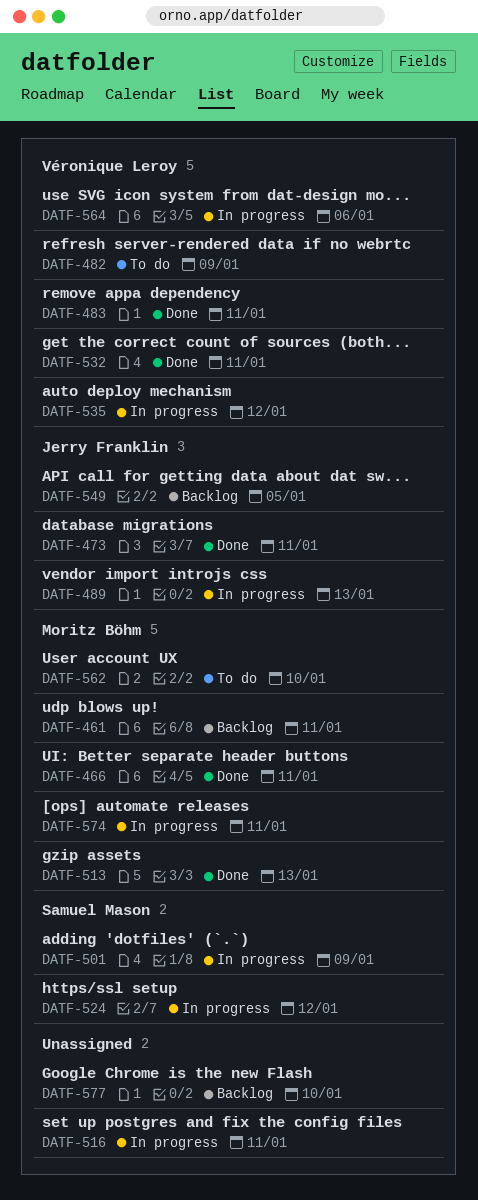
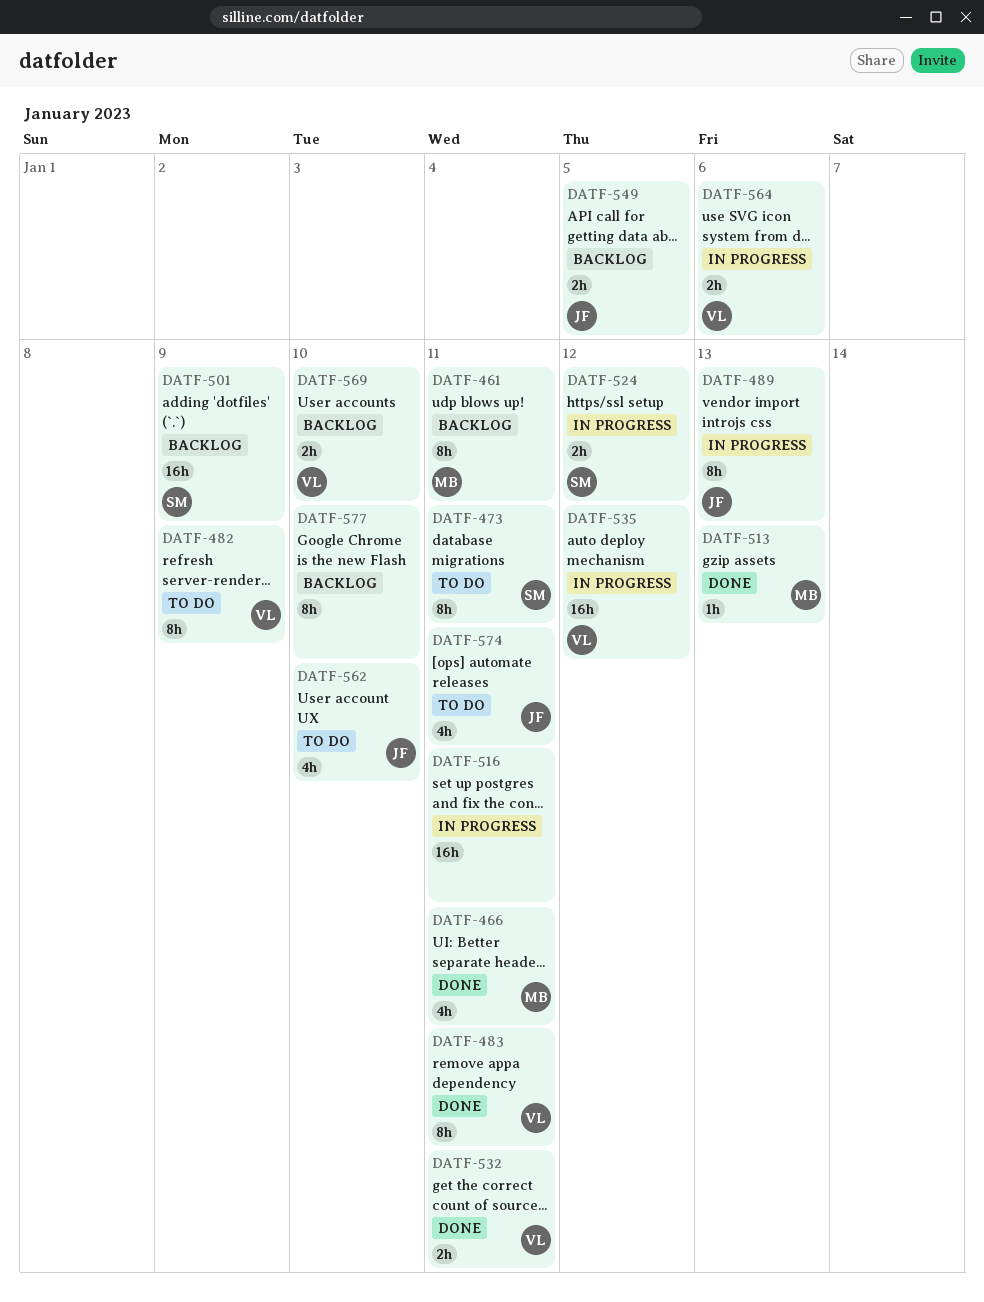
DATF-473, status: Done -> To do
DATF-473, owner: Jerry Franklin -> Samuel Mason
DATF-501, status: In progress -> Backlog
DATF-562, owner: Moritz Böhm -> Jerry Franklin
DATF-569: none -> present
DATF-574, status: In progress -> To do
DATF-574, owner: Moritz Böhm -> Jerry Franklin

